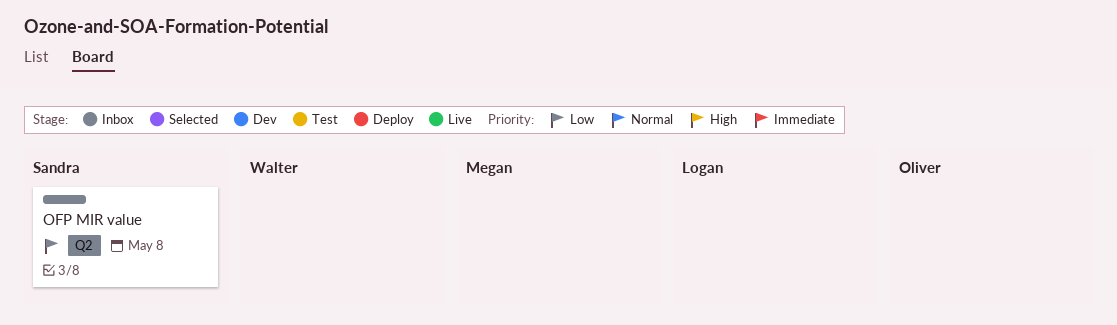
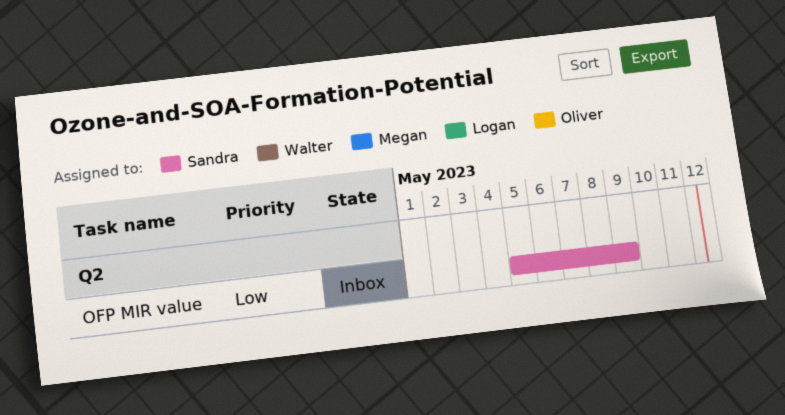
OFP MIR value, due: May 8 -> May 9

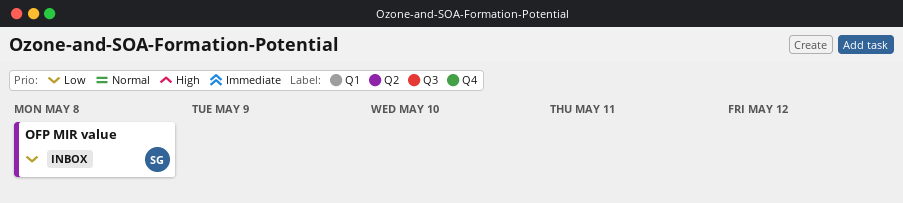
OFP MIR value, due: May 9 -> May 8

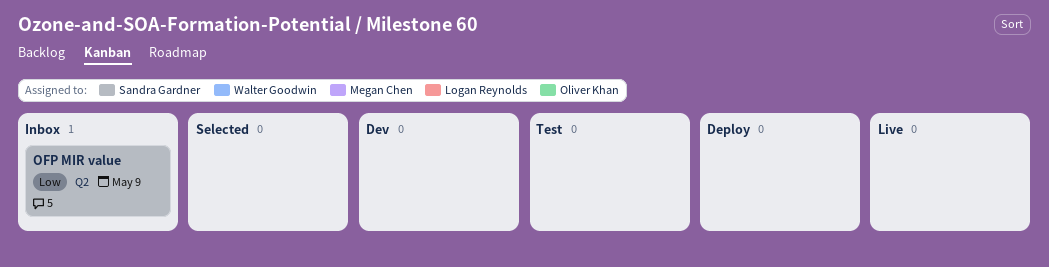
OFP MIR value, due: May 8 -> May 9

